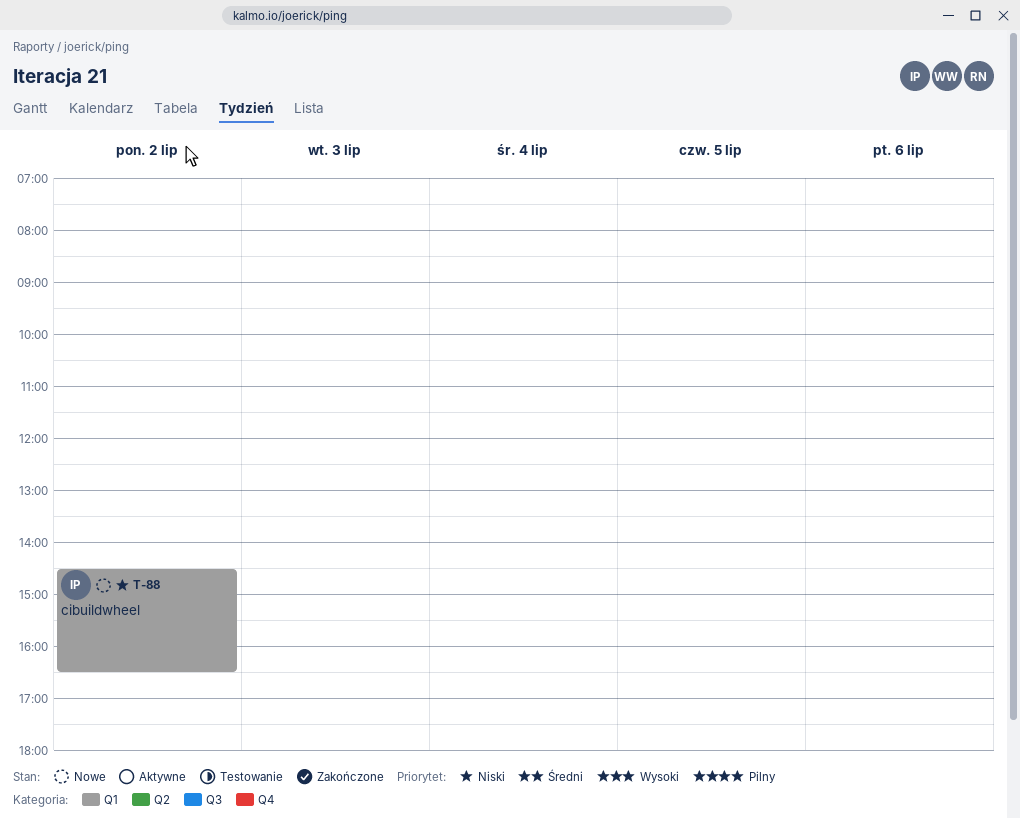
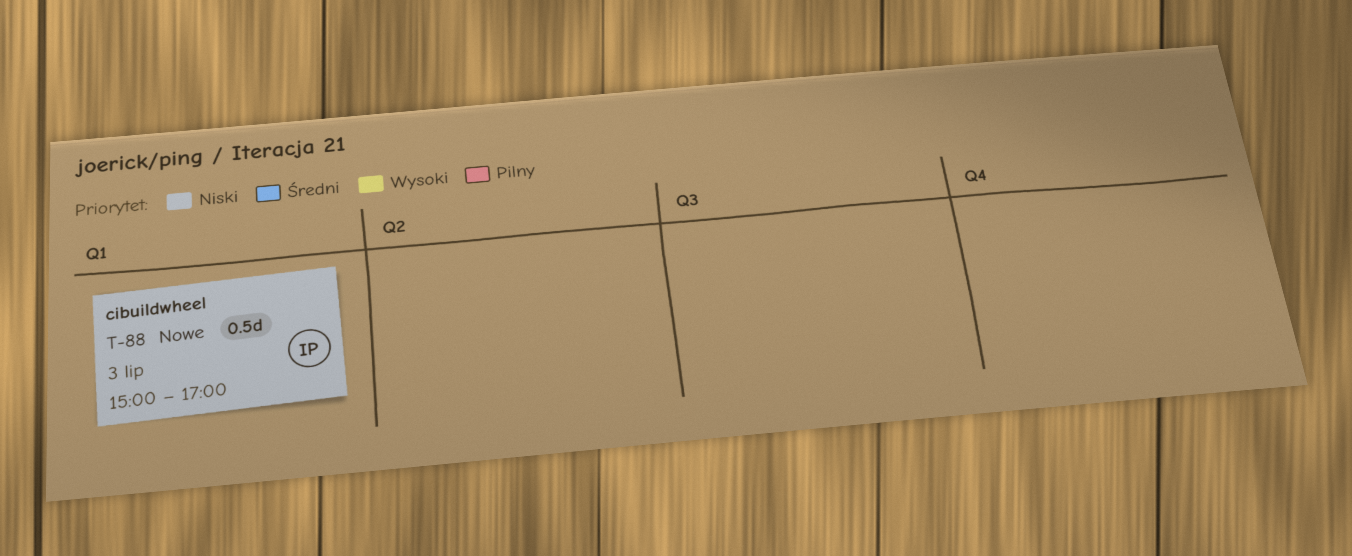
T-88, day: Jul 2 -> Jul 3
T-88, begins: 14:30 -> 15:00
T-88, ends: 16:30 -> 17:00

